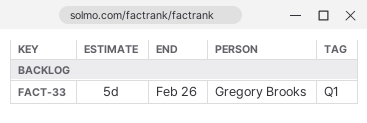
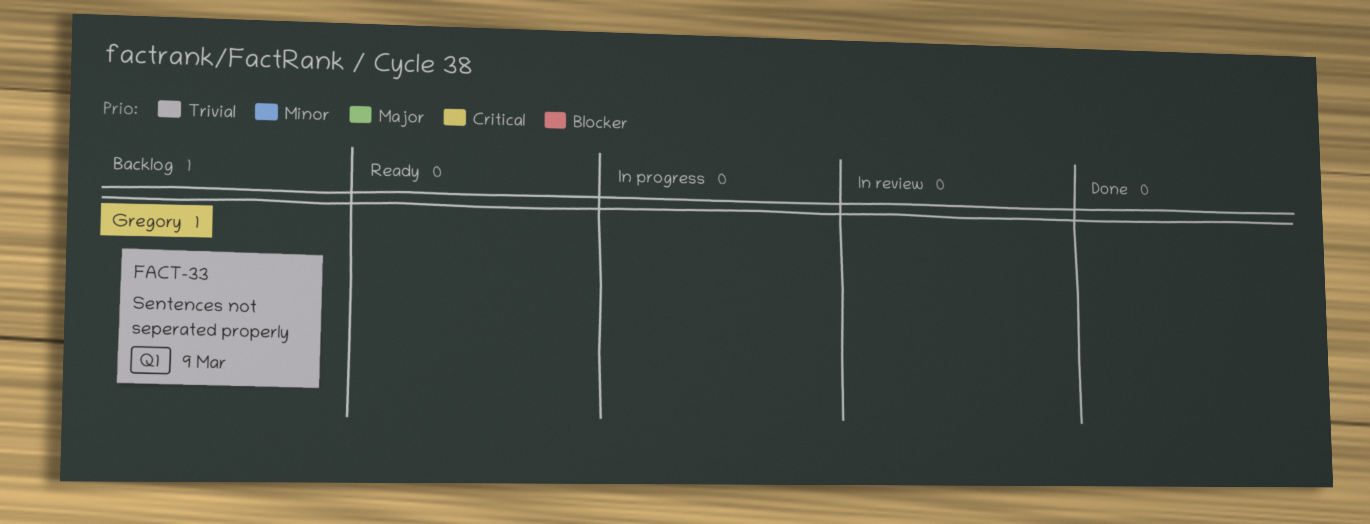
FACT-33, due: Feb 26 -> Mar 9

